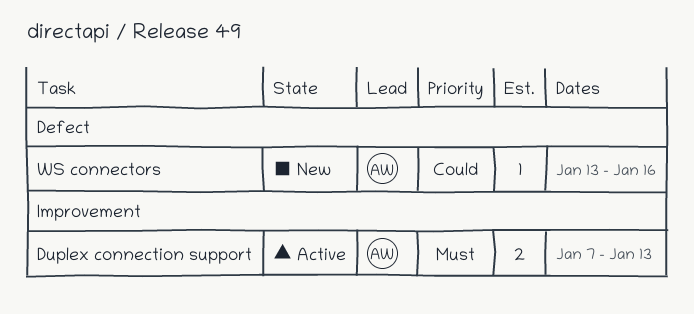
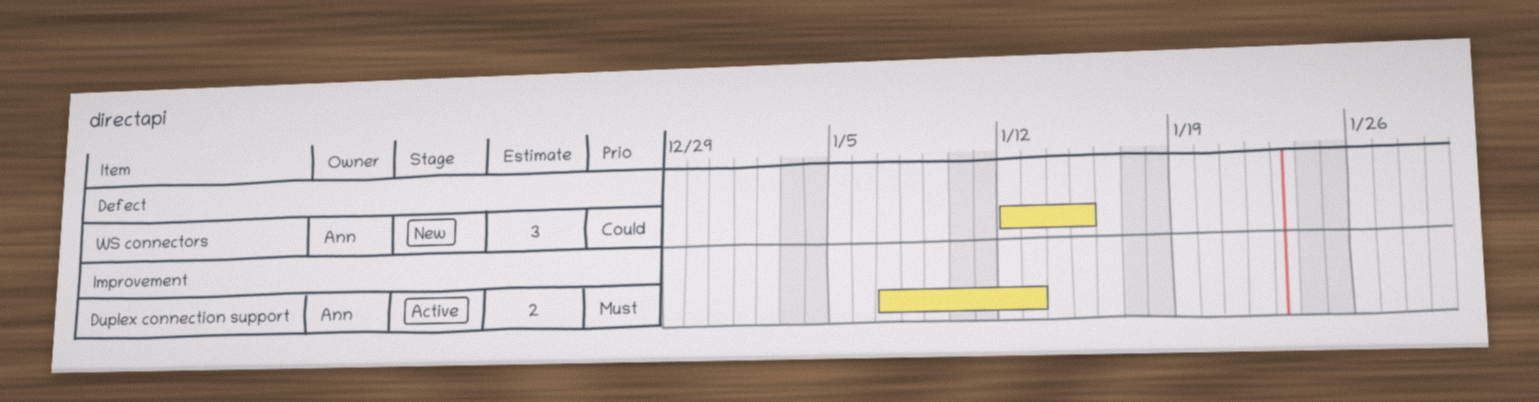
WS connectors, estimate: 1 -> 3
WS connectors, start: Jan 13 -> Jan 12
WS connectors, due: Jan 16 -> Jan 15

